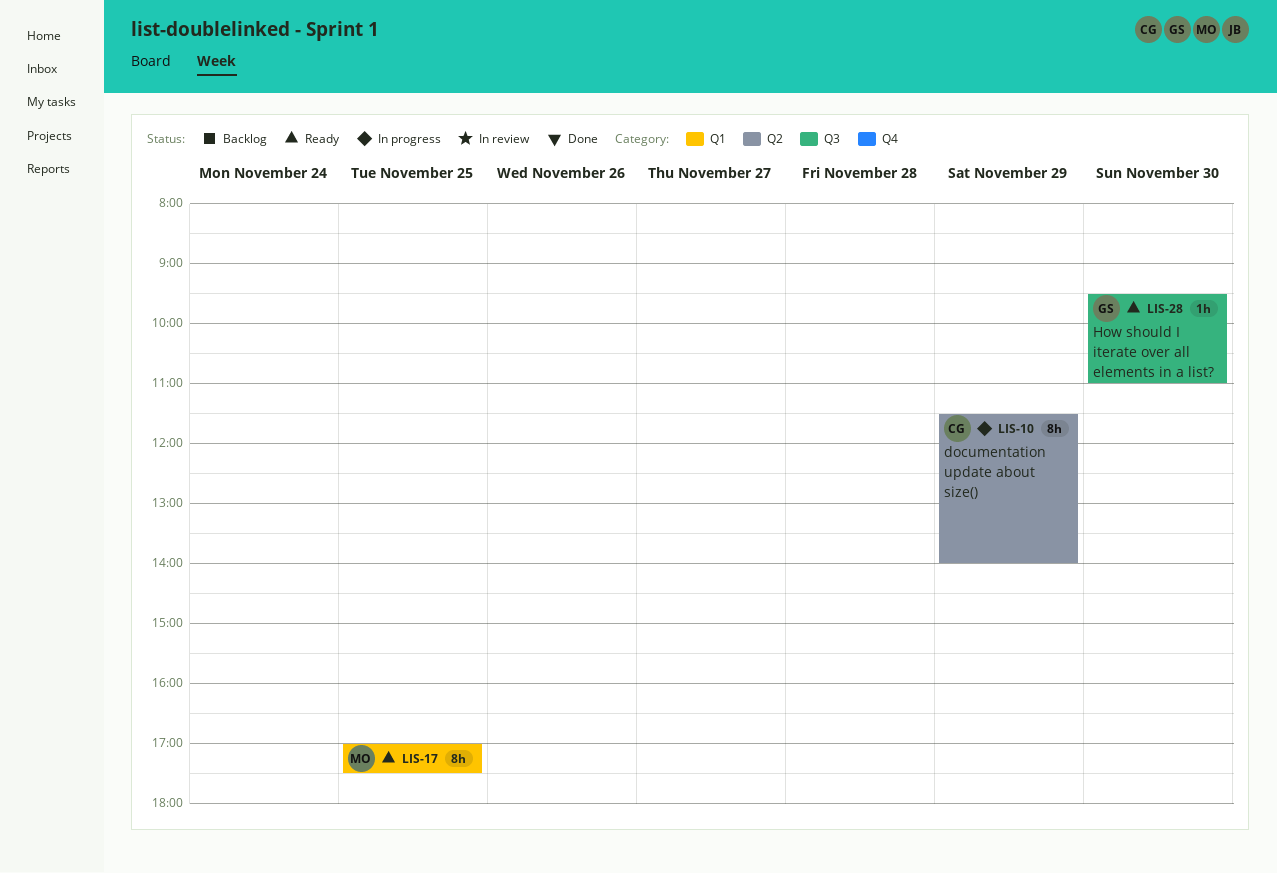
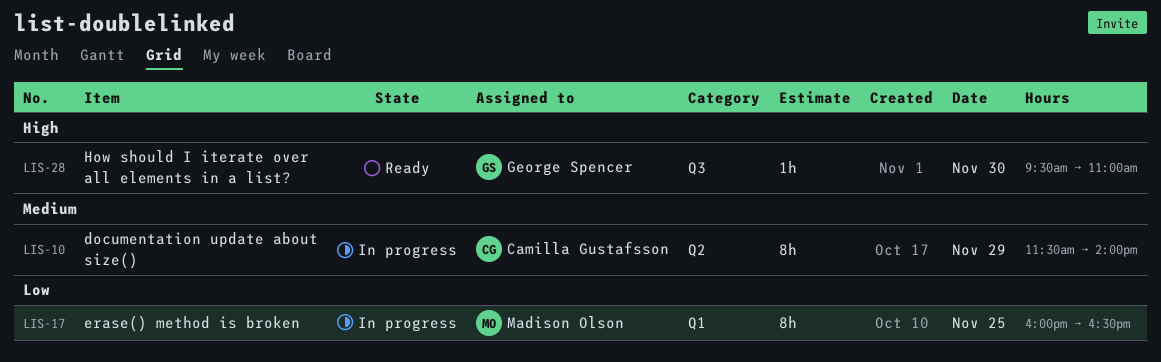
LIS-17, status: Ready -> In progress
LIS-17, begins: 17:00 -> 16:00
LIS-17, ends: 17:30 -> 16:30

